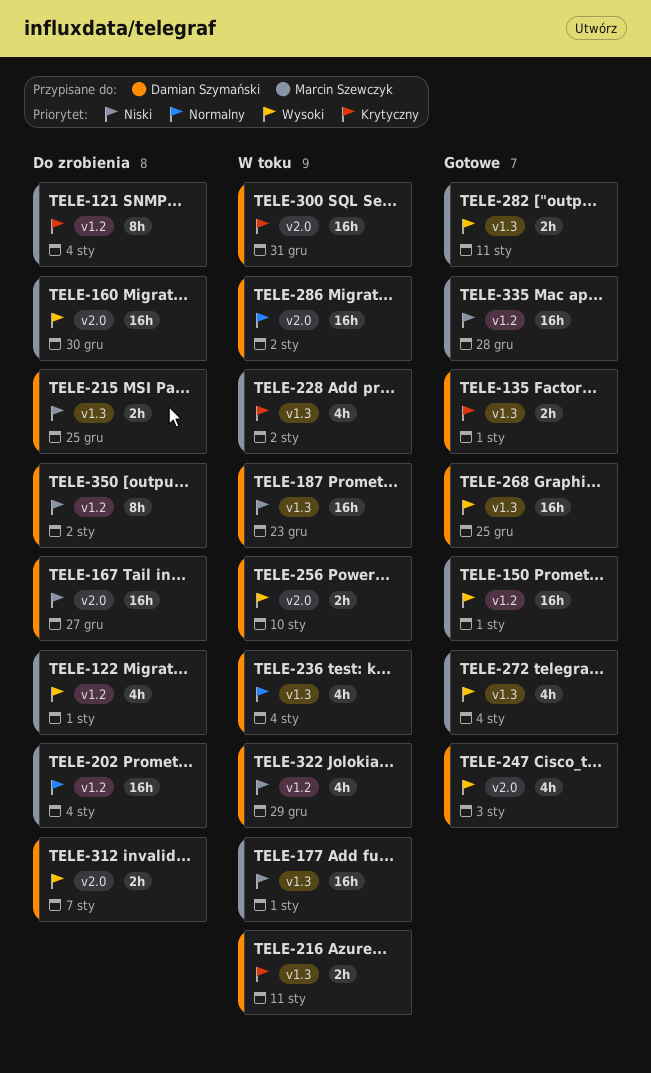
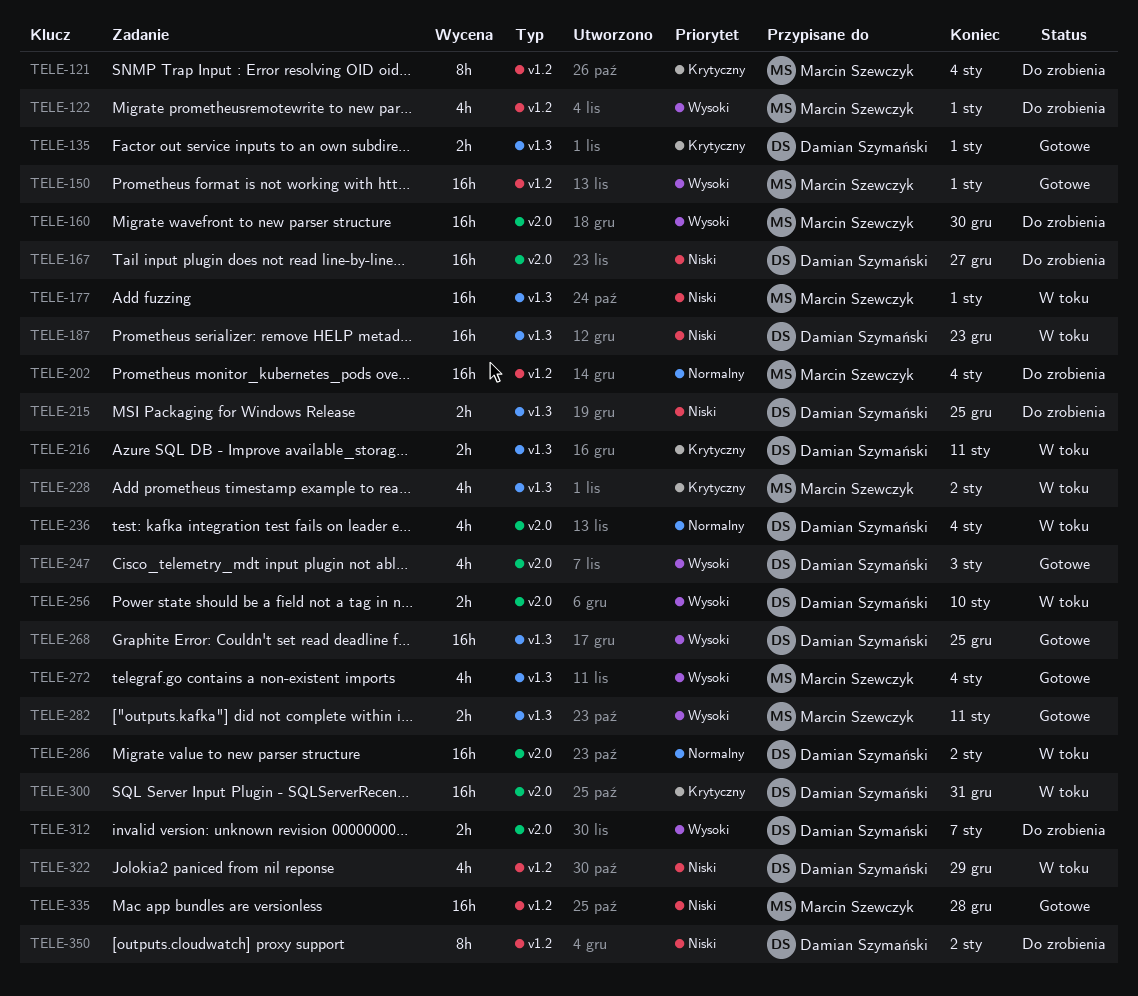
TELE-236, label: v1.3 -> v2.0

